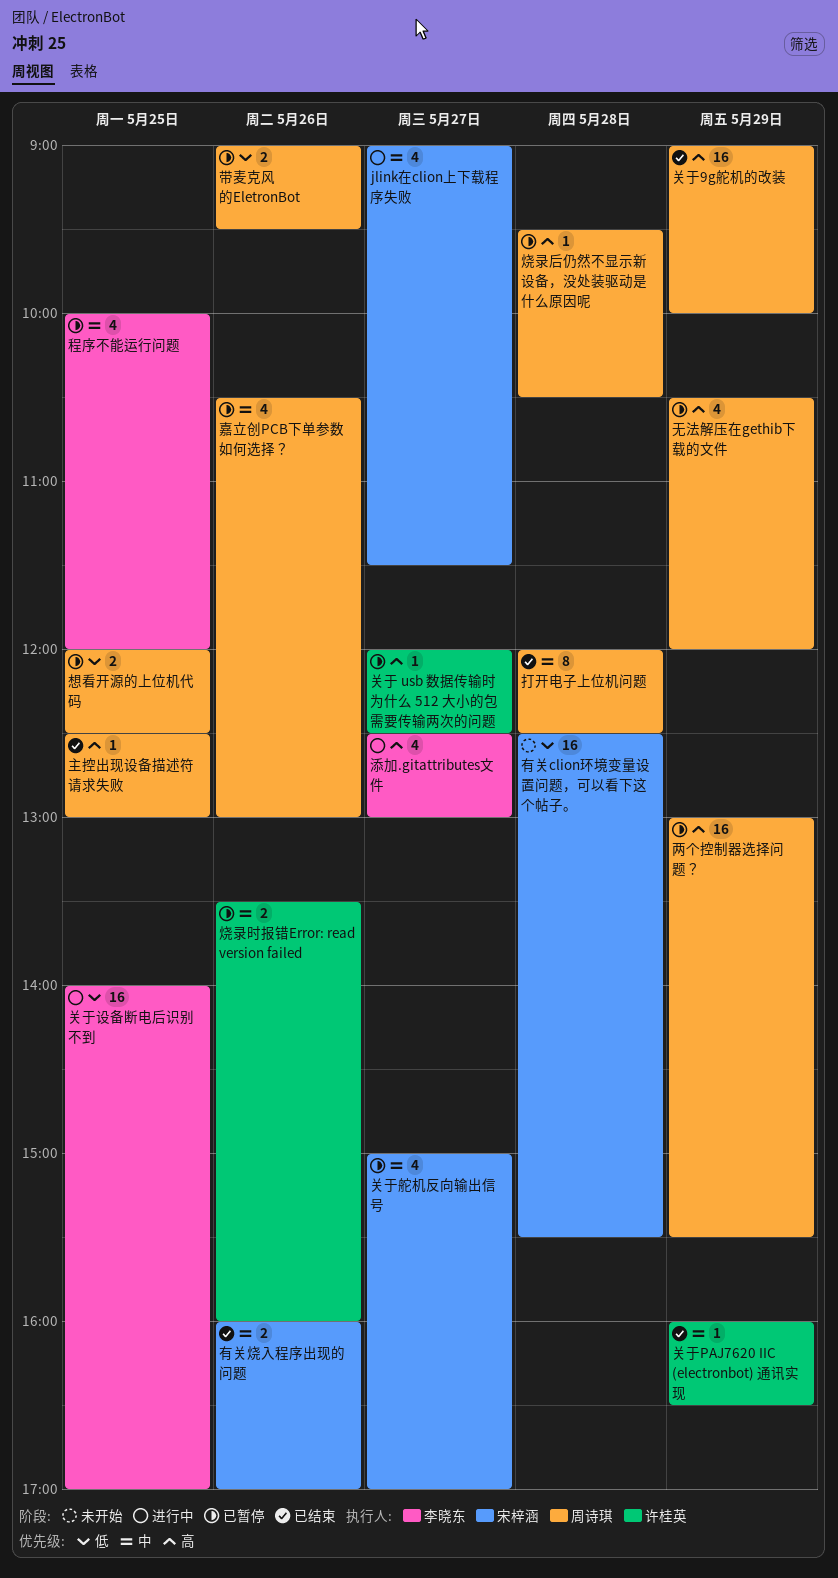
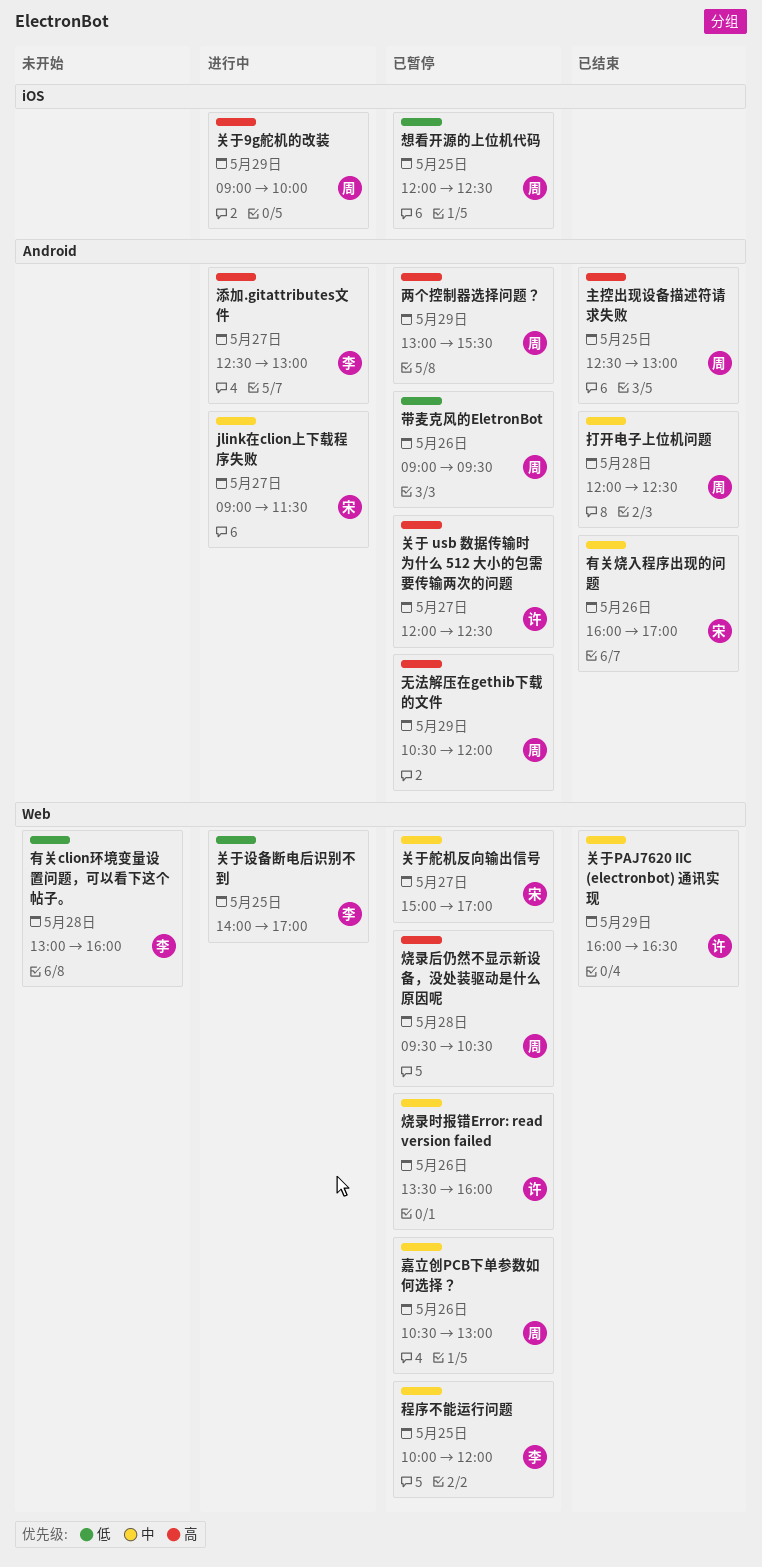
关于9g舵机的改装, status: 已结束 -> 进行中
有关clion环境变量设置问题，可以看下这个帖子。, owner: 宋梓涵 -> 李晓东
有关clion环境变量设置问题，可以看下这个帖子。, begins: 12:30 -> 13:00
有关clion环境变量设置问题，可以看下这个帖子。, ends: 15:30 -> 16:00

